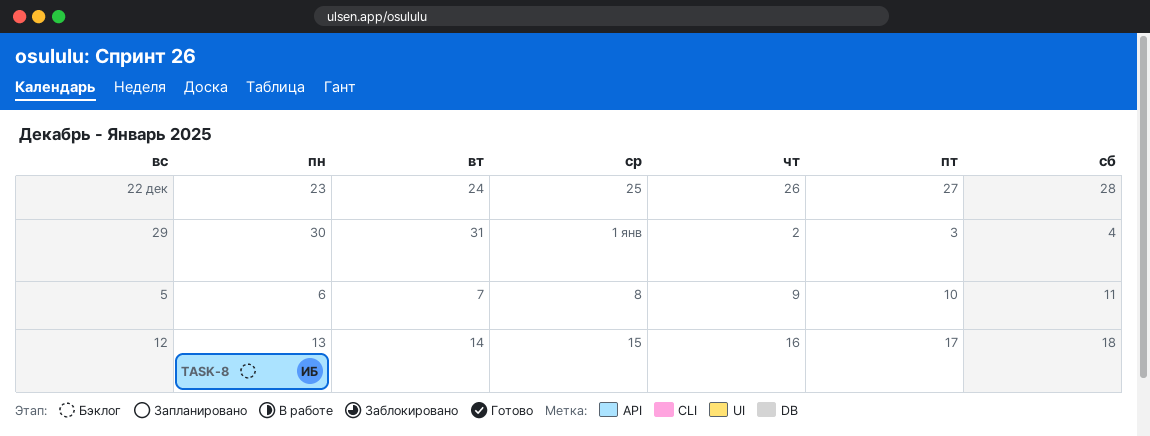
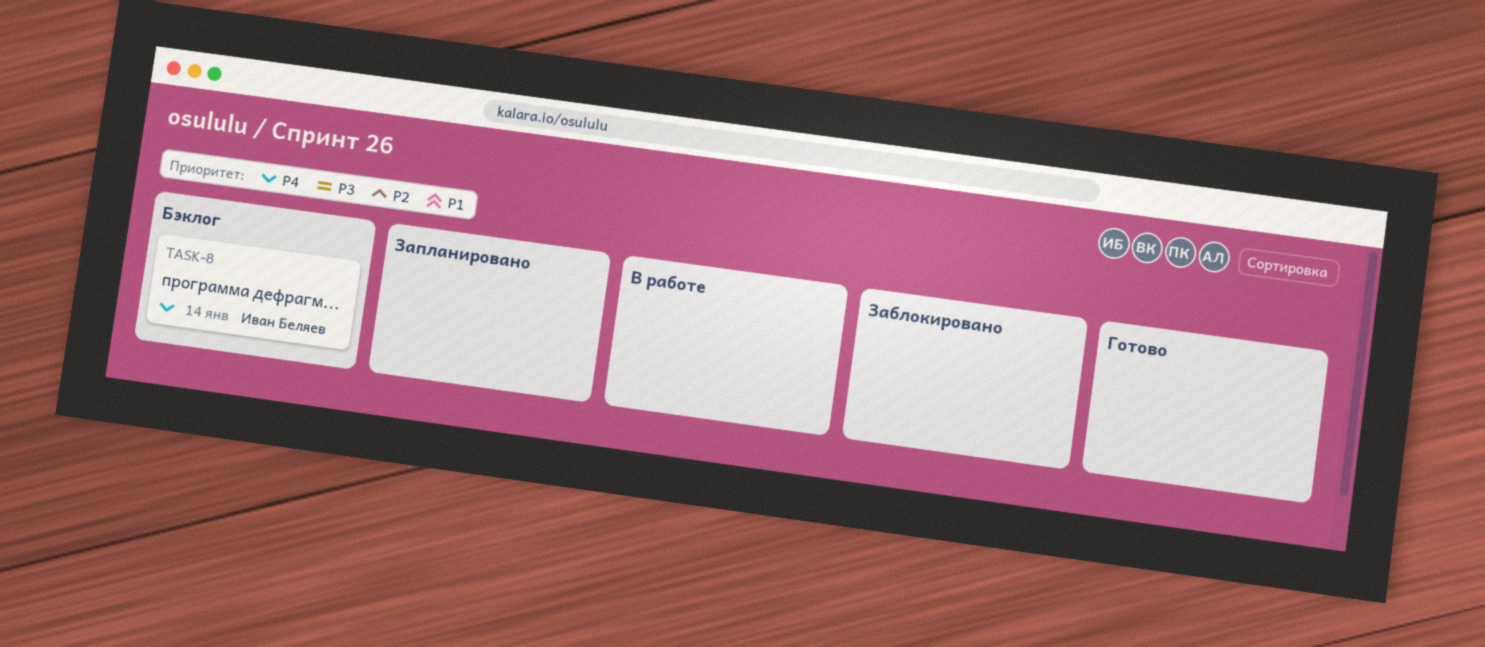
TASK-8, due: Jan 13 -> Jan 14

